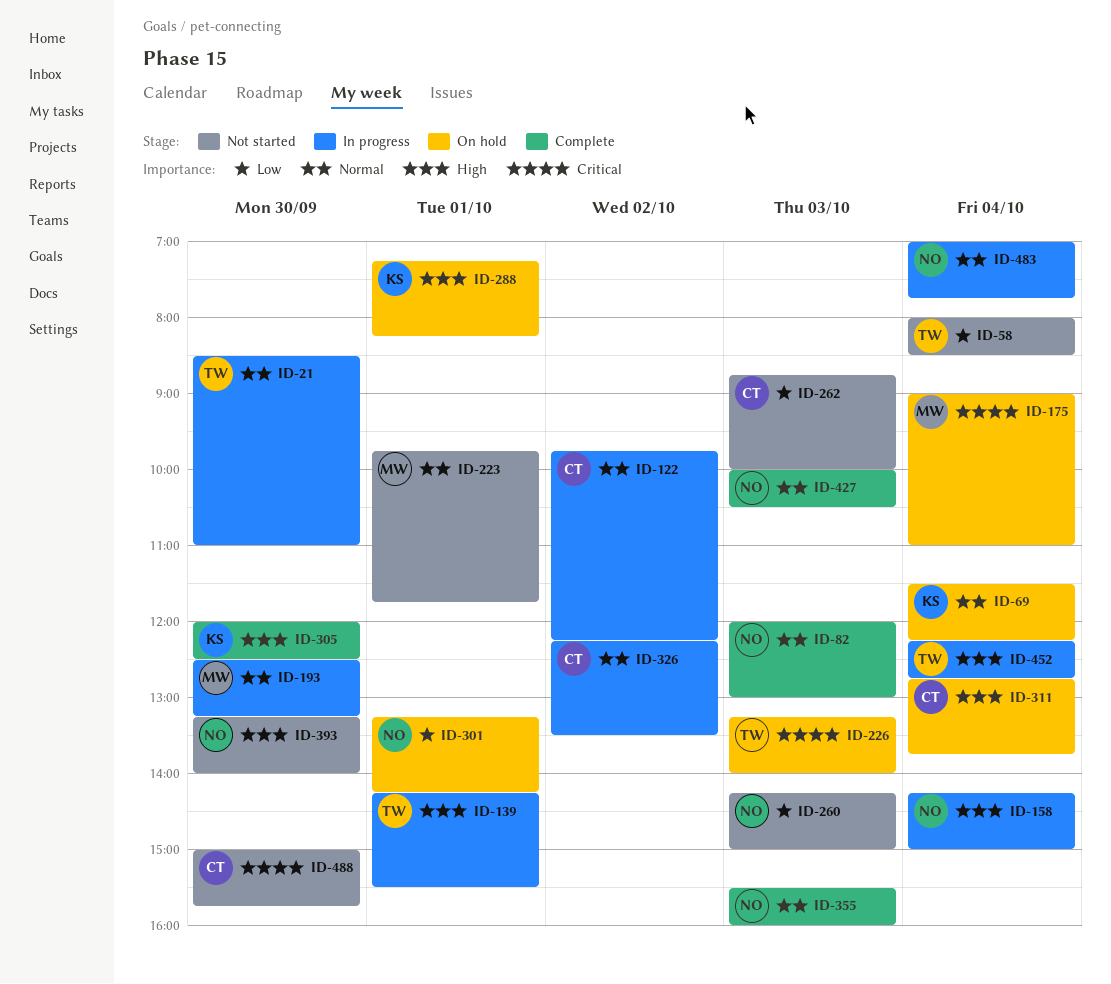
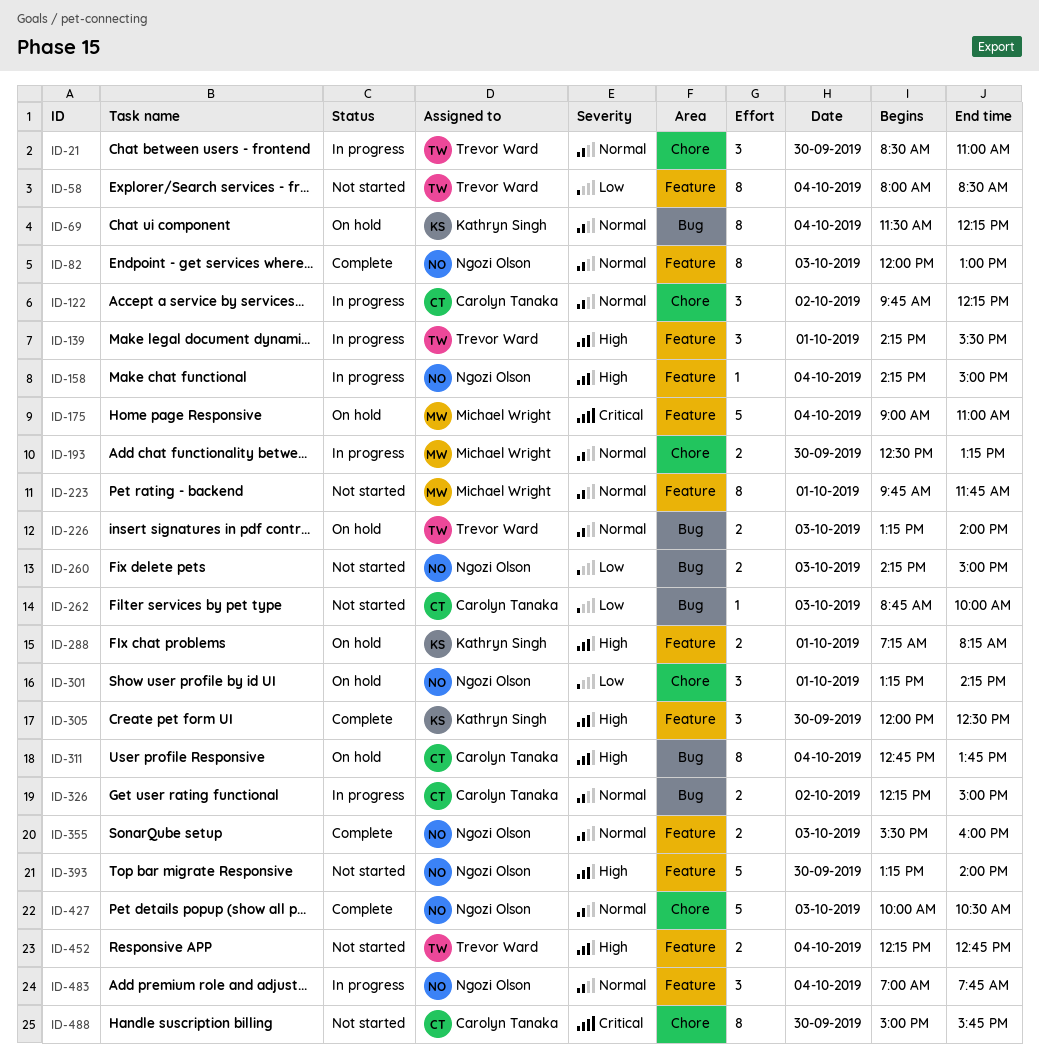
ID-226, priority: Critical -> Normal
ID-326, ends: 13:30 -> 15:00
ID-452, status: In progress -> Not started

